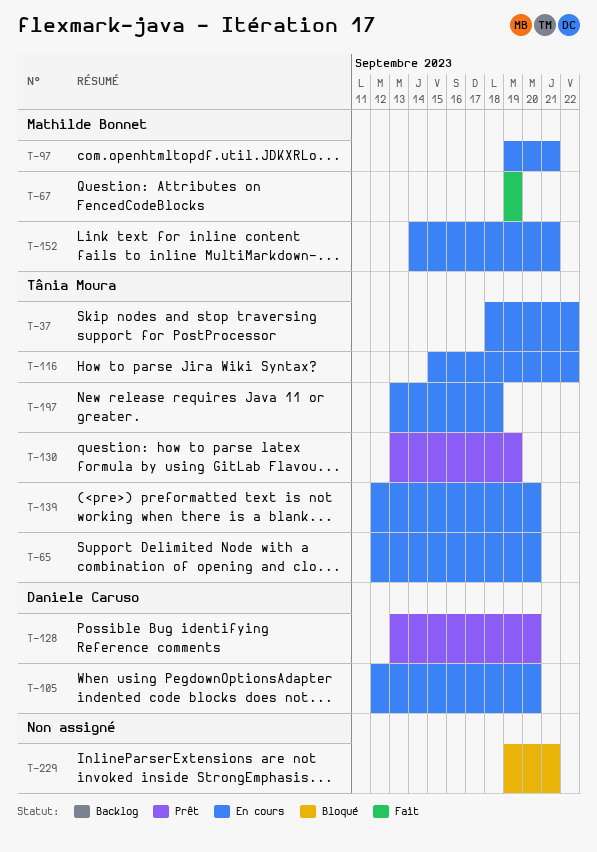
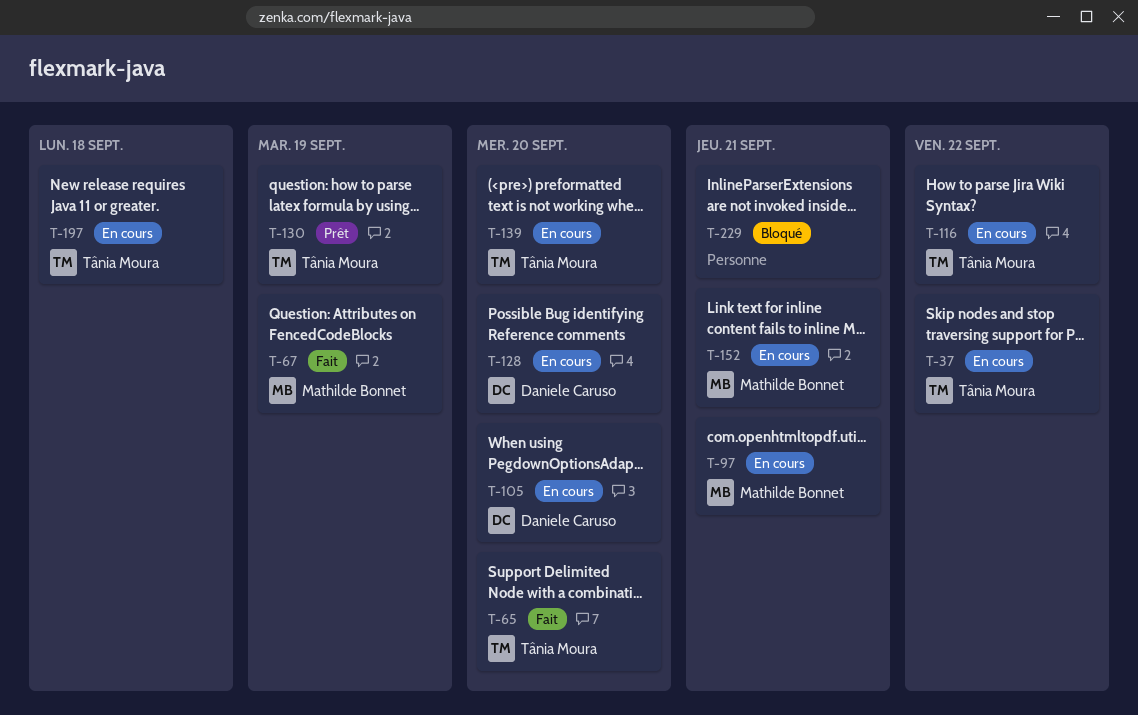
T-65, status: En cours -> Fait
T-128, status: Prêt -> En cours

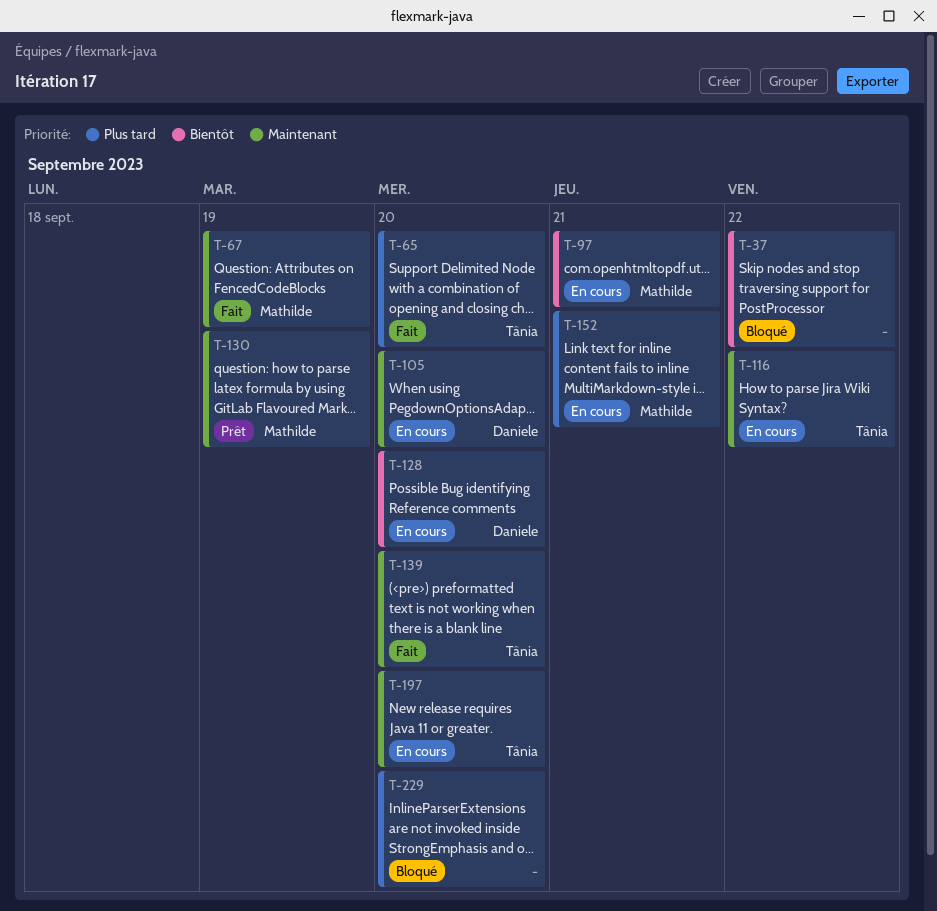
T-37, status: En cours -> Bloqué
T-37, owner: Tânia Moura -> none
T-130, owner: Tânia Moura -> Mathilde Bonnet
T-139, status: En cours -> Fait
T-197, due: Sep 18 -> Sep 20
T-229, due: Sep 21 -> Sep 20

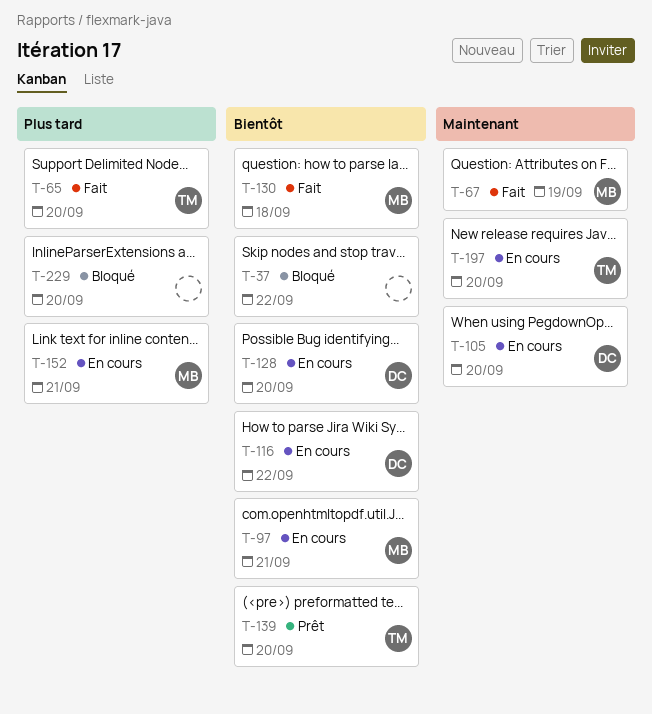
T-116, owner: Tânia -> Daniele
T-116, priority: Maintenant -> Bientôt
T-130, status: Prêt -> Fait
T-130, priority: Maintenant -> Bientôt
T-130, due: Sep 19 -> Sep 18
T-139, status: Fait -> Prêt
T-139, priority: Maintenant -> Bientôt

